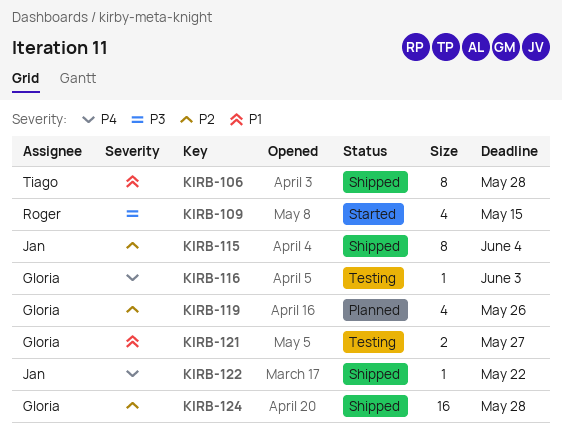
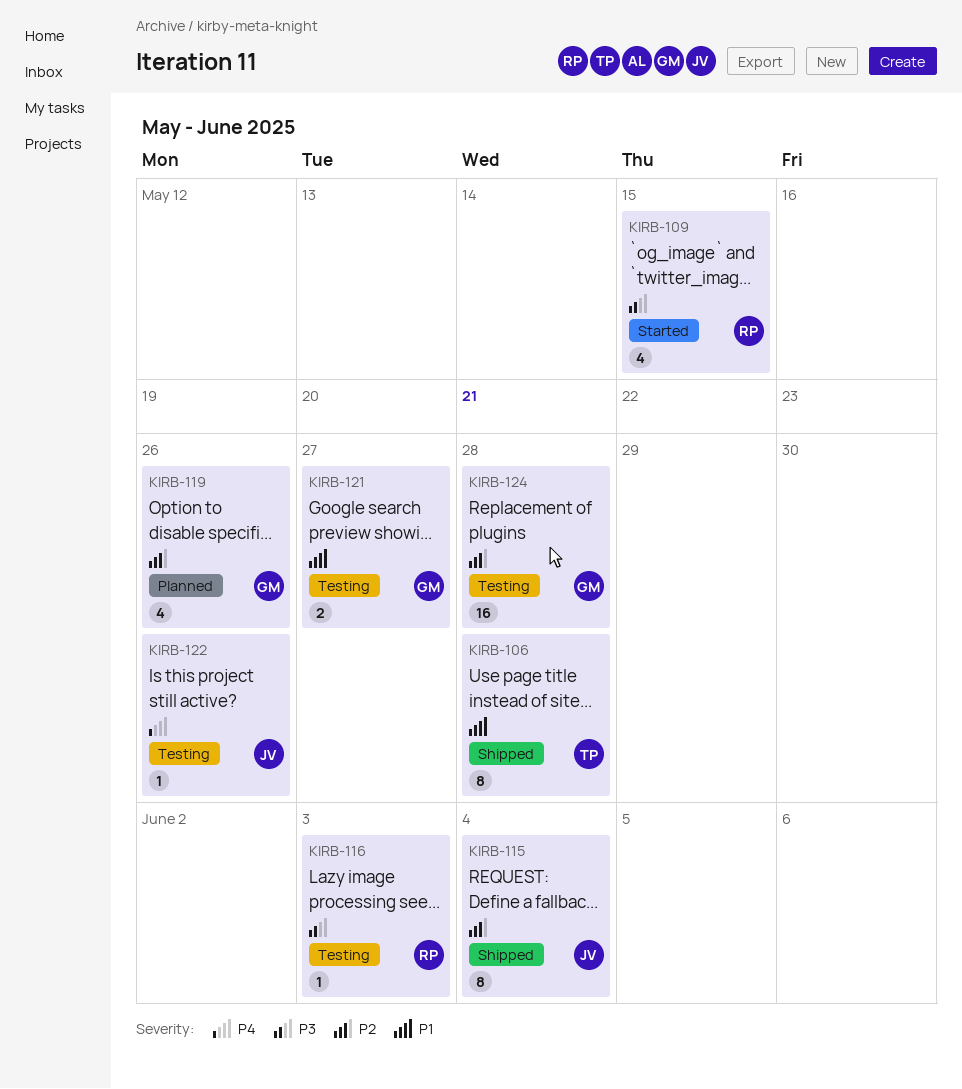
KIRB-116, owner: Gloria -> Roger
KIRB-116, priority: P4 -> P3
KIRB-122, status: Shipped -> Testing
KIRB-122, due: May 22 -> May 26
KIRB-124, status: Shipped -> Testing

